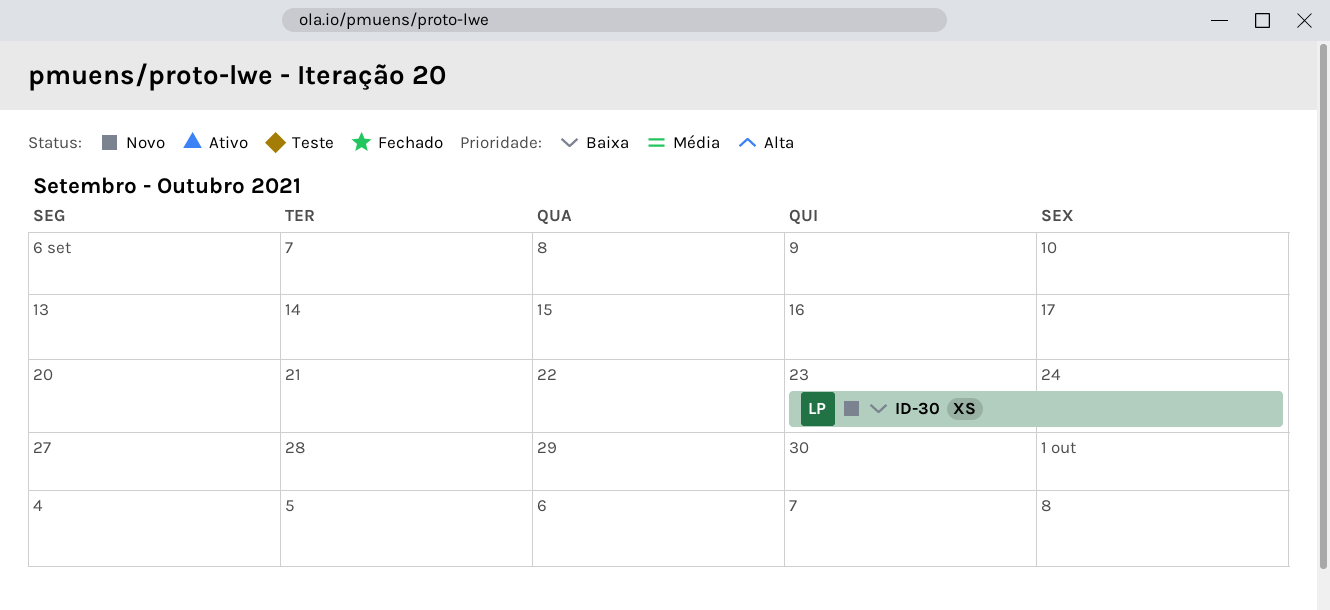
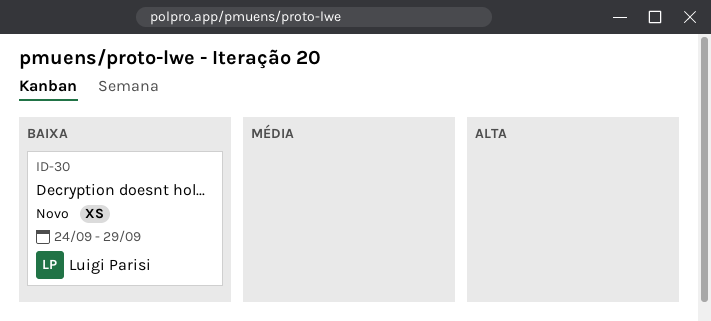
ID-30, start: Sep 23 -> Sep 24
ID-30, due: Sep 24 -> Sep 29

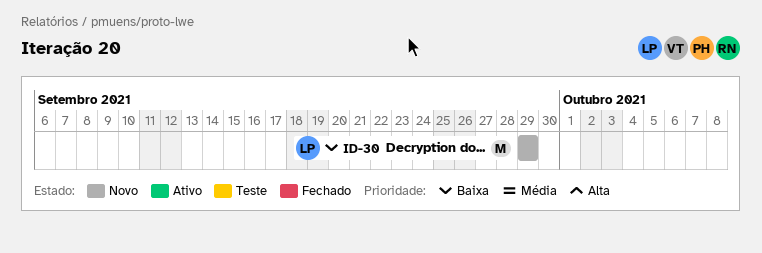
ID-30, estimate: XS -> M
ID-30, start: Sep 24 -> Sep 29

